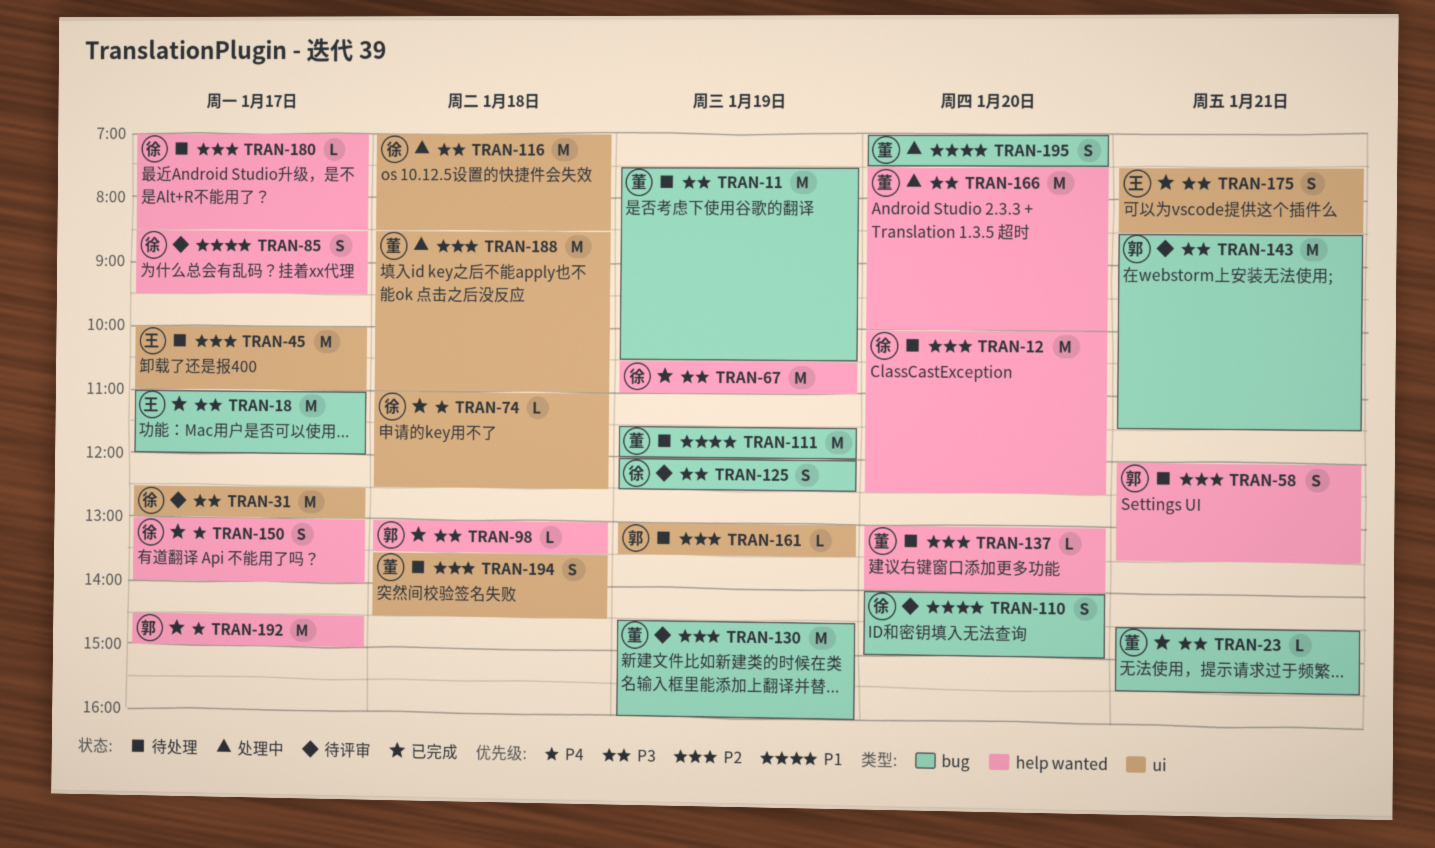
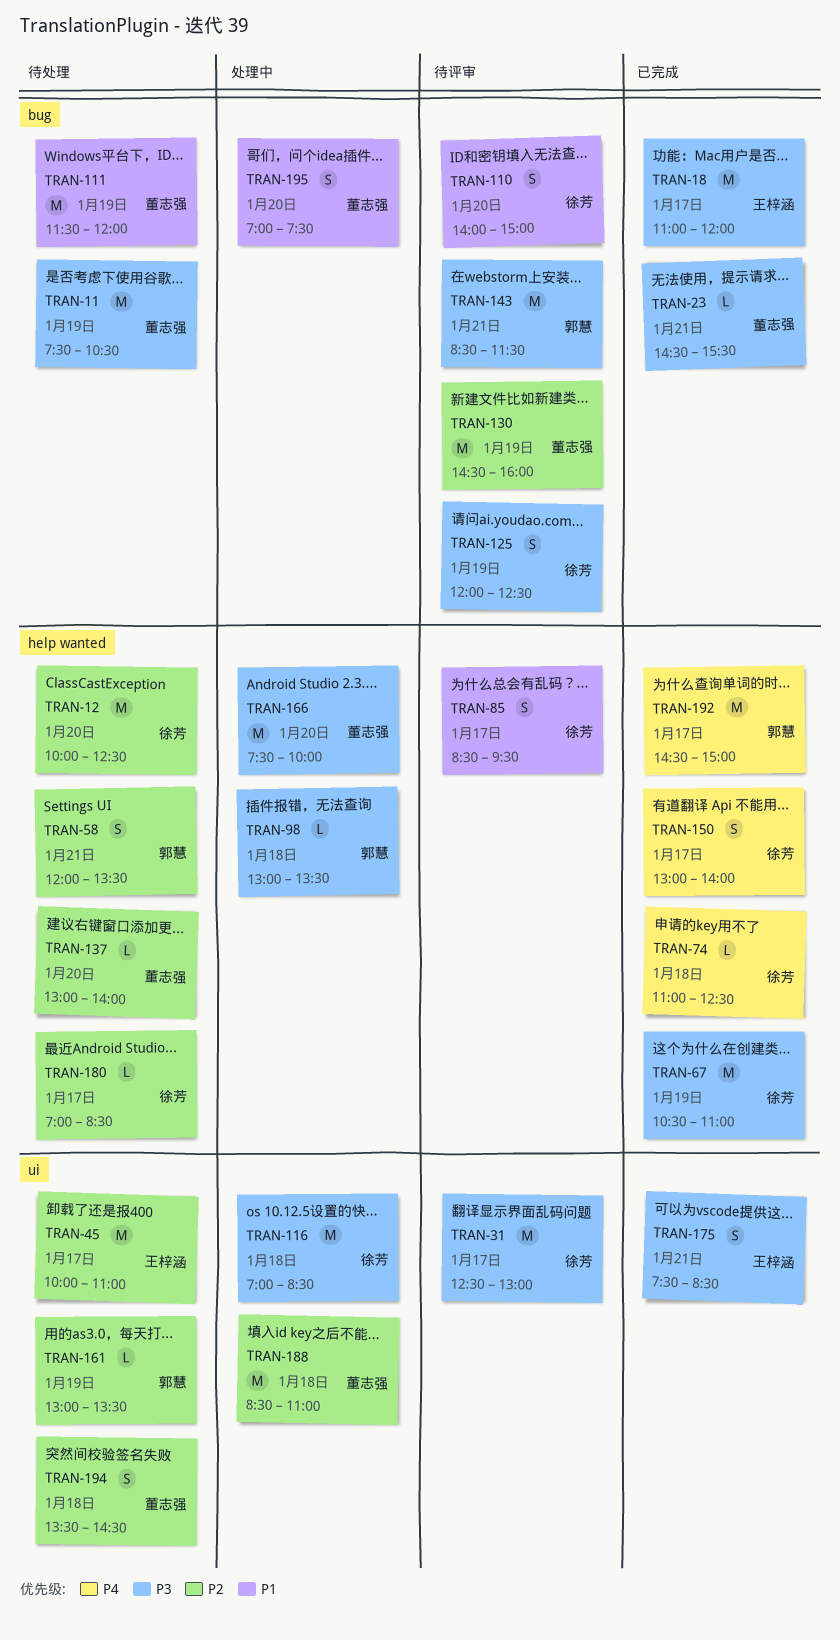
TRAN-74, label: ui -> help wanted
TRAN-98, status: 已完成 -> 处理中

